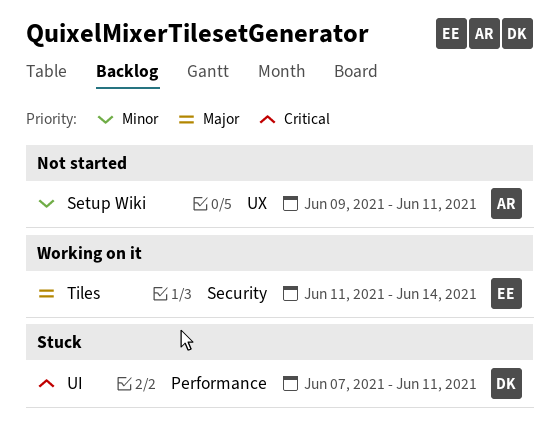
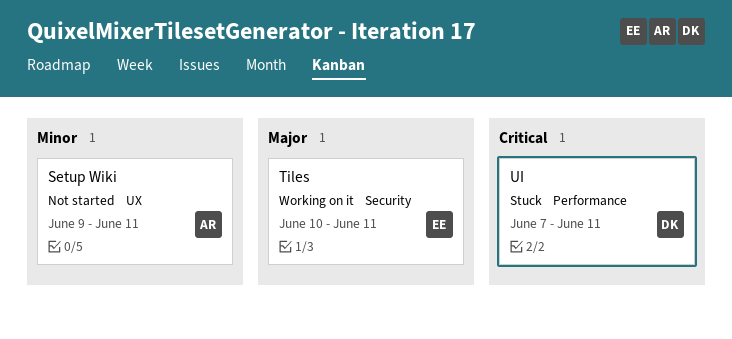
Tiles, start: Jun 11 -> Jun 10
Tiles, due: Jun 14 -> Jun 11

